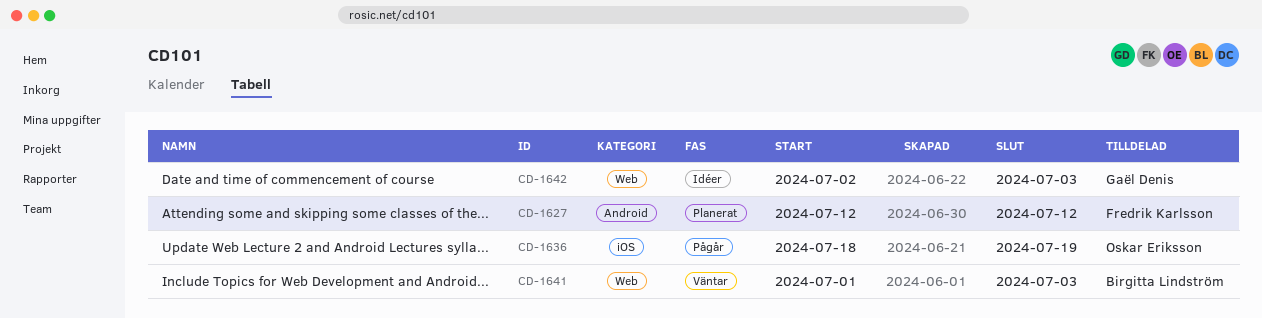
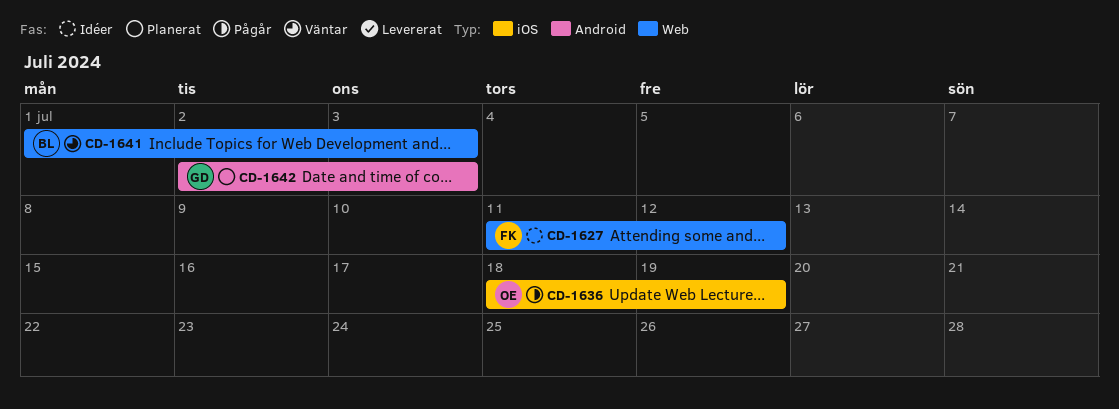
CD-1627, status: Planerat -> Idéer
CD-1627, label: Android -> Web
CD-1627, start: Jul 12 -> Jul 11
CD-1642, status: Idéer -> Planerat
CD-1642, label: Web -> Android

